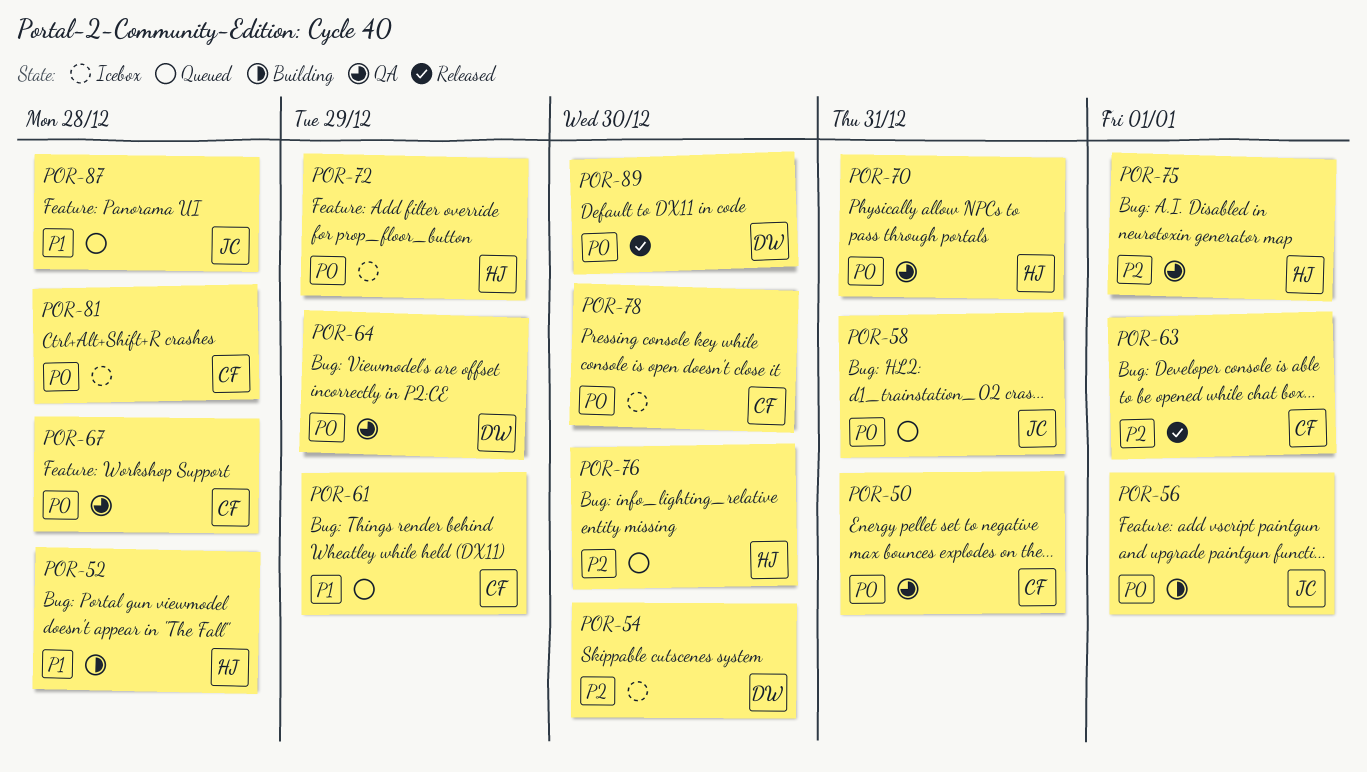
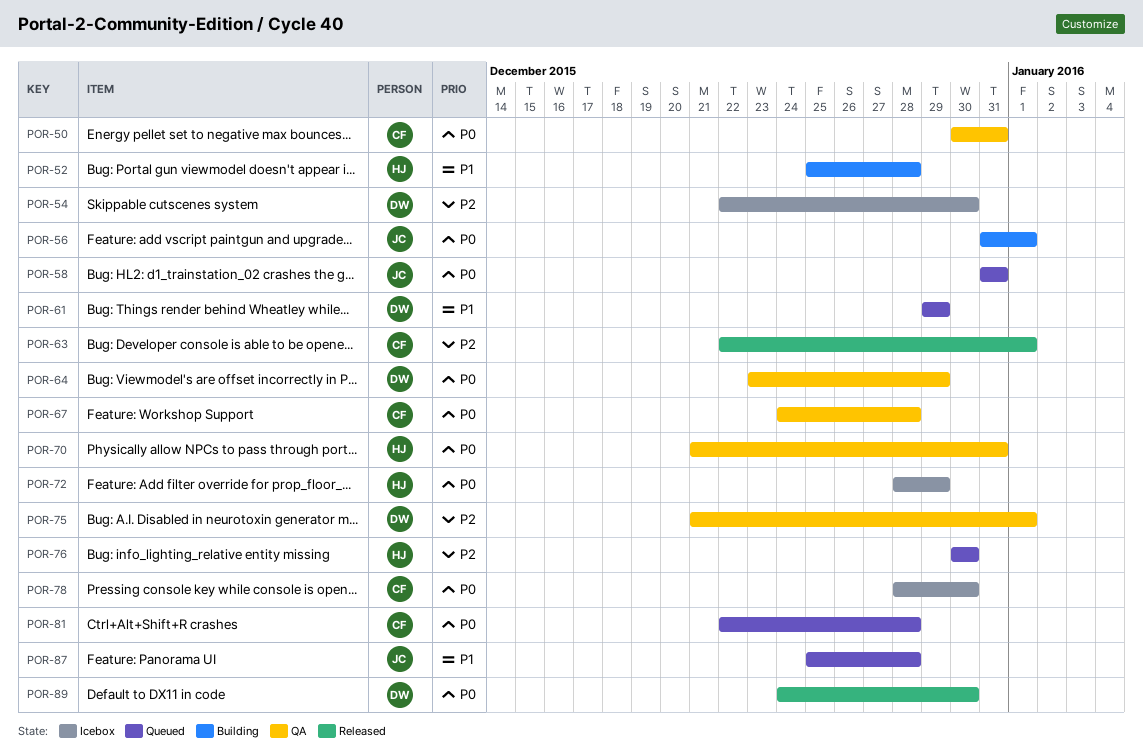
POR-61, owner: CF -> DW
POR-75, owner: HJ -> DW
POR-81, status: Icebox -> Queued

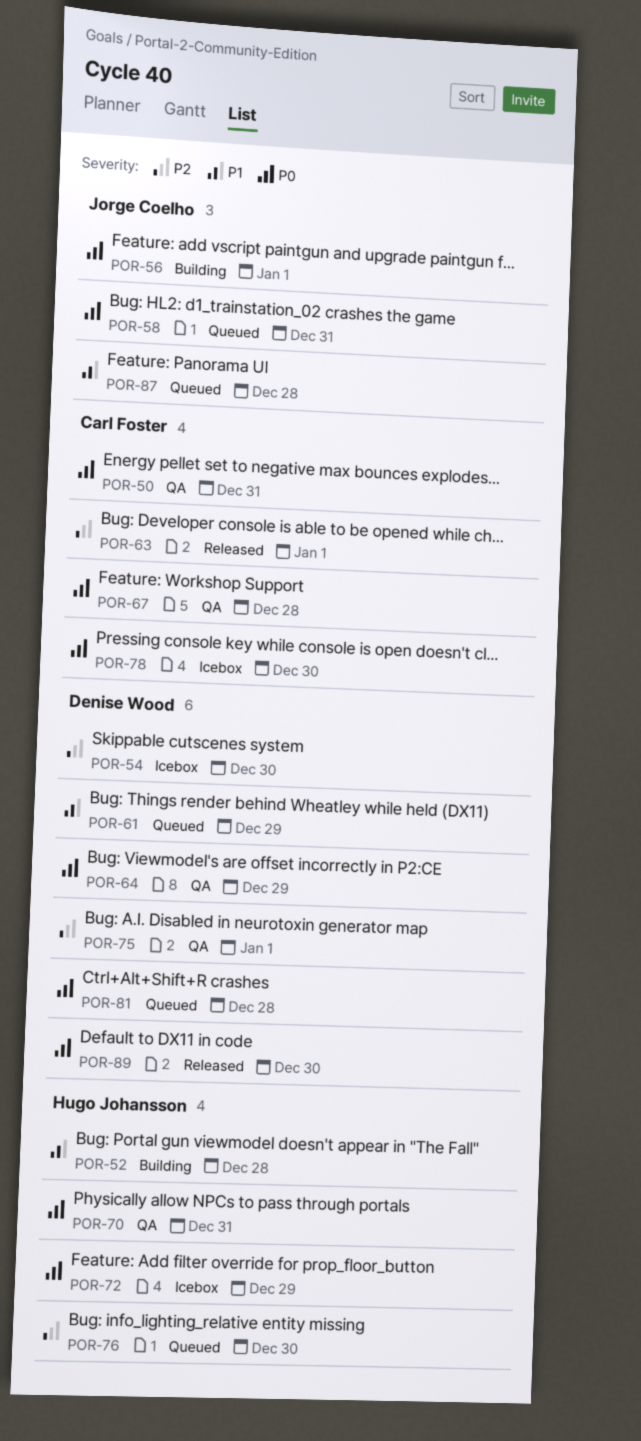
POR-81, owner: Carl Foster -> Denise Wood

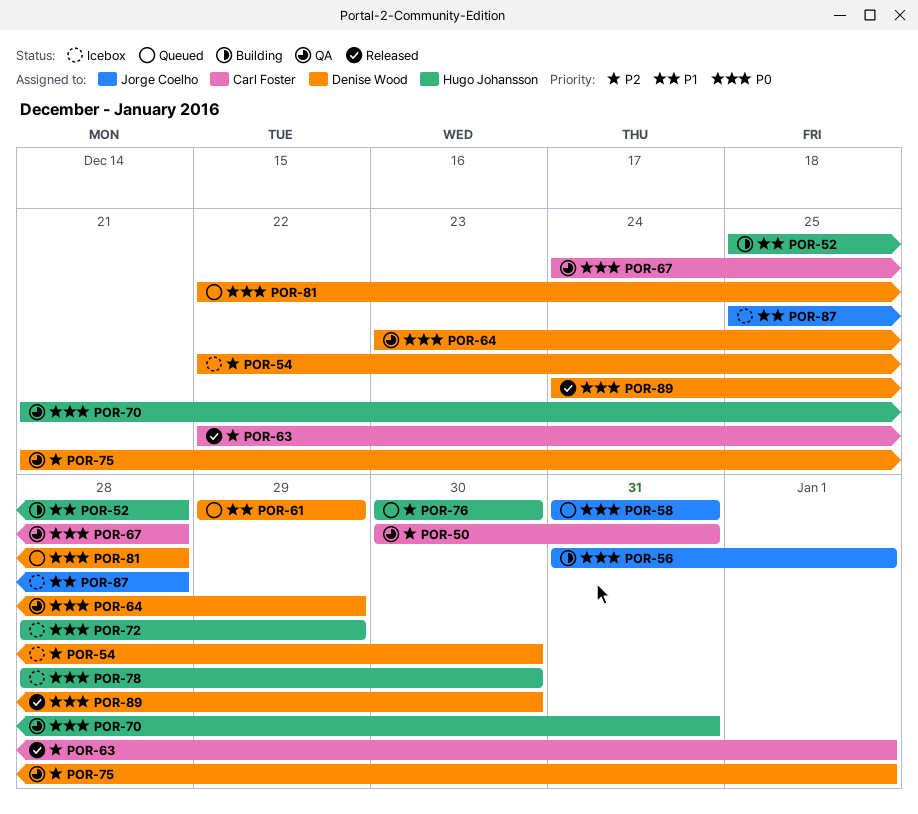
POR-50, priority: P0 -> P2
POR-78, owner: Carl Foster -> Hugo Johansson
POR-87, status: Queued -> Icebox

